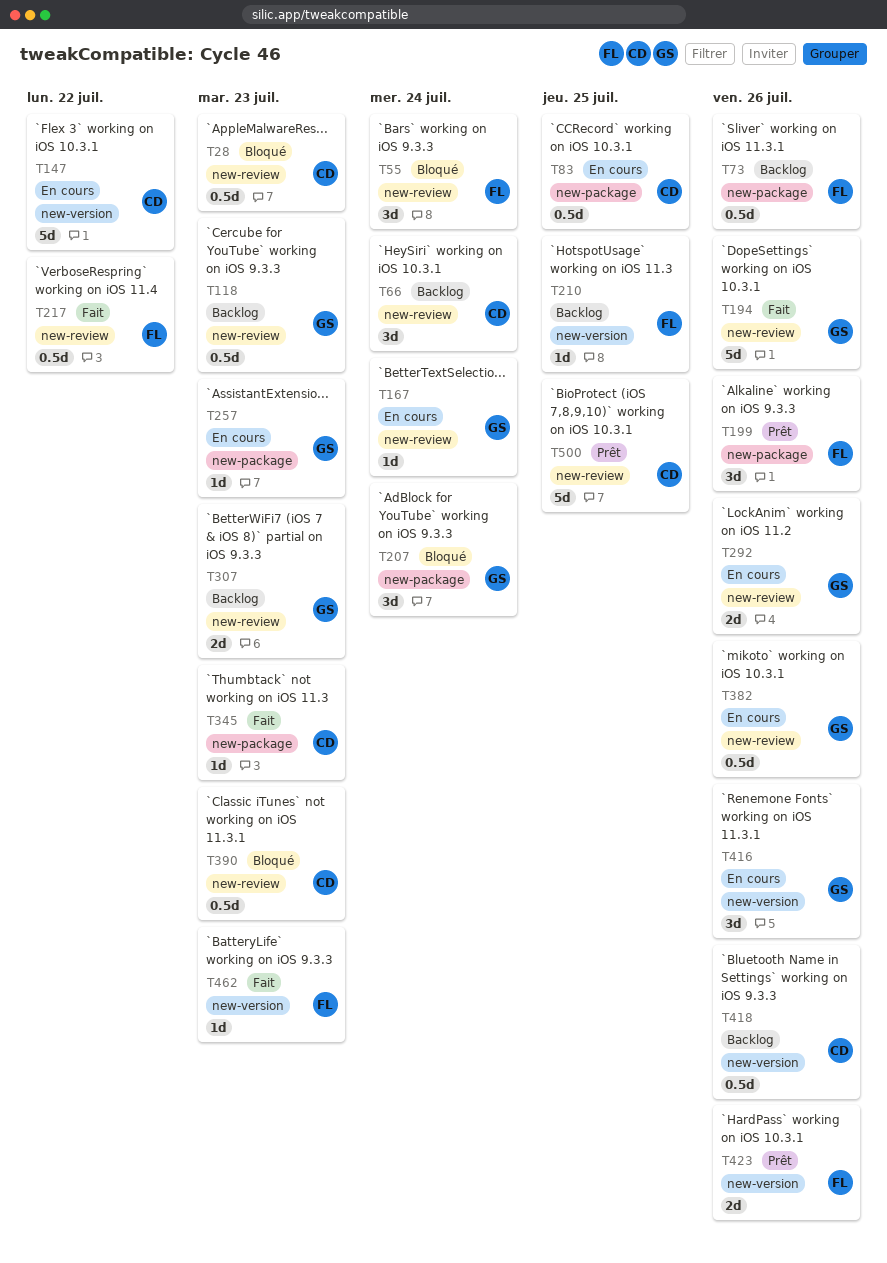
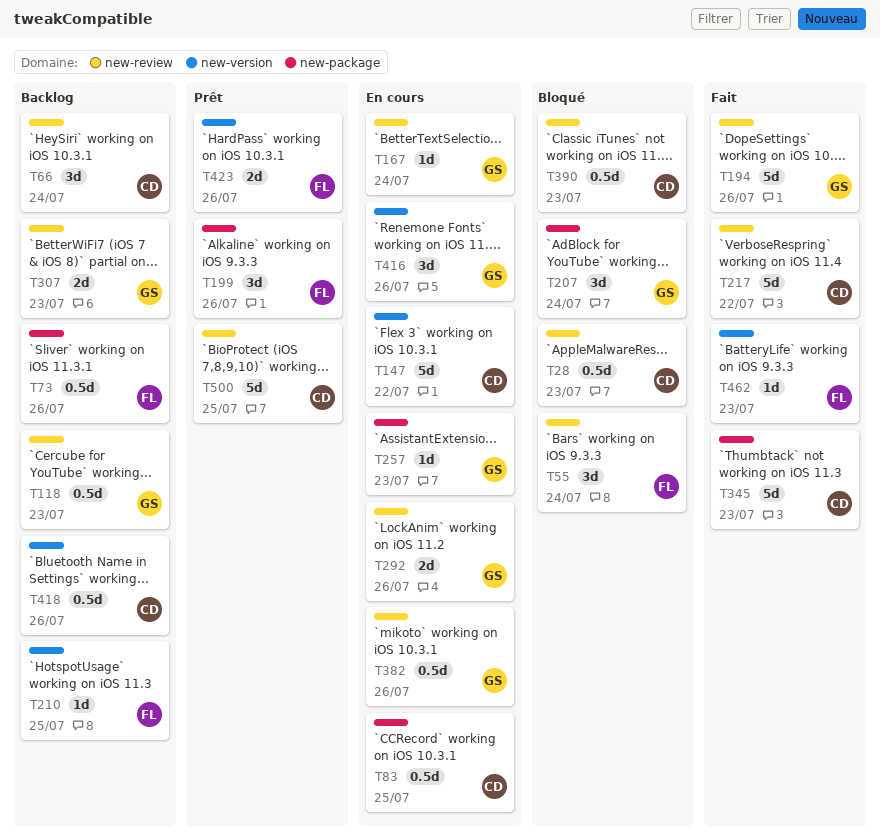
T217, owner: FL -> CD
T217, estimate: 0.5d -> 5d
T345, estimate: 1d -> 5d

